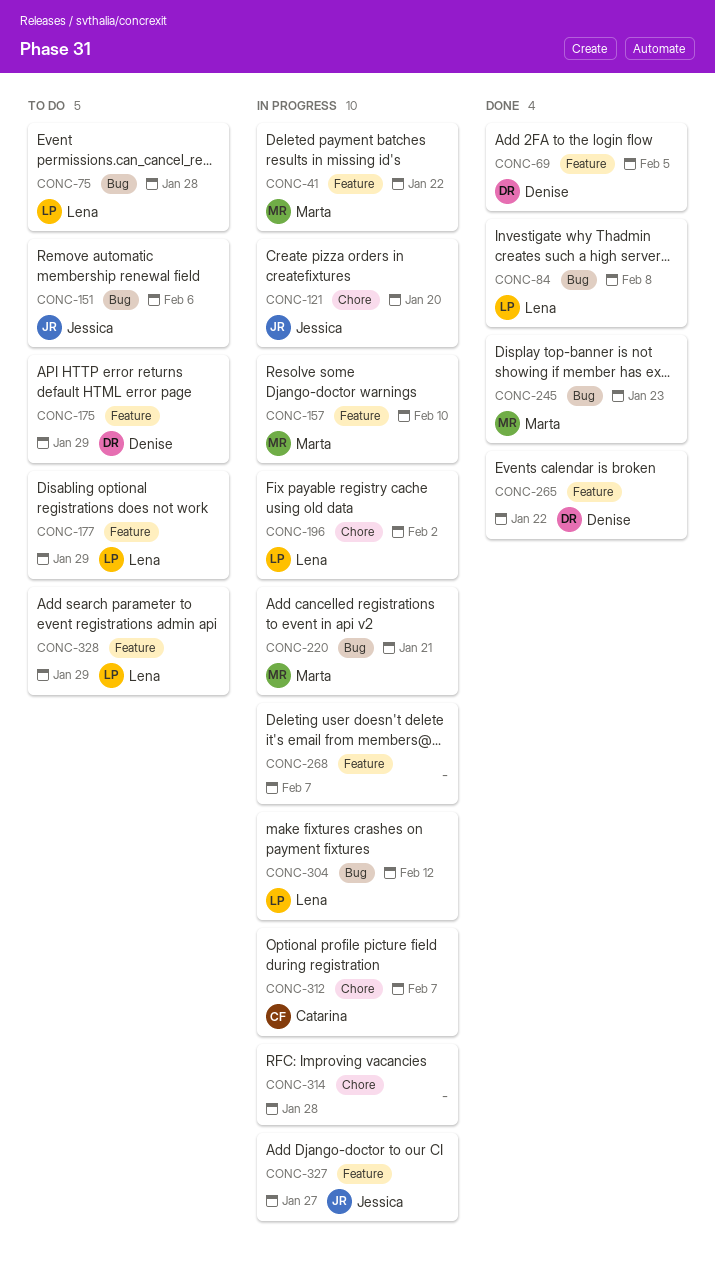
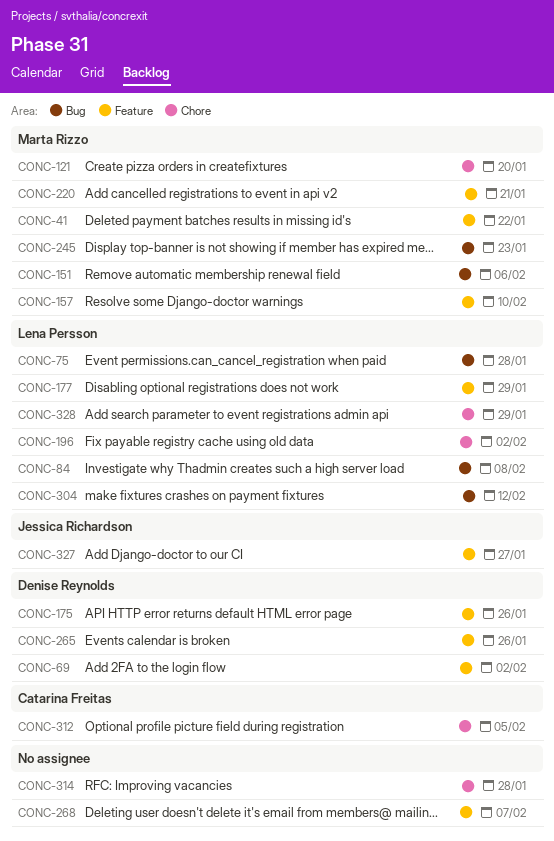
CONC-69, due: Feb 5 -> Feb 2
CONC-121, owner: Jessica Richardson -> Marta Rizzo
CONC-151, owner: Jessica Richardson -> Marta Rizzo
CONC-175, due: Jan 29 -> Jan 26
CONC-220, label: Bug -> Feature
CONC-265, due: Jan 22 -> Jan 26
CONC-312, due: Feb 7 -> Feb 5
CONC-328, label: Feature -> Chore

